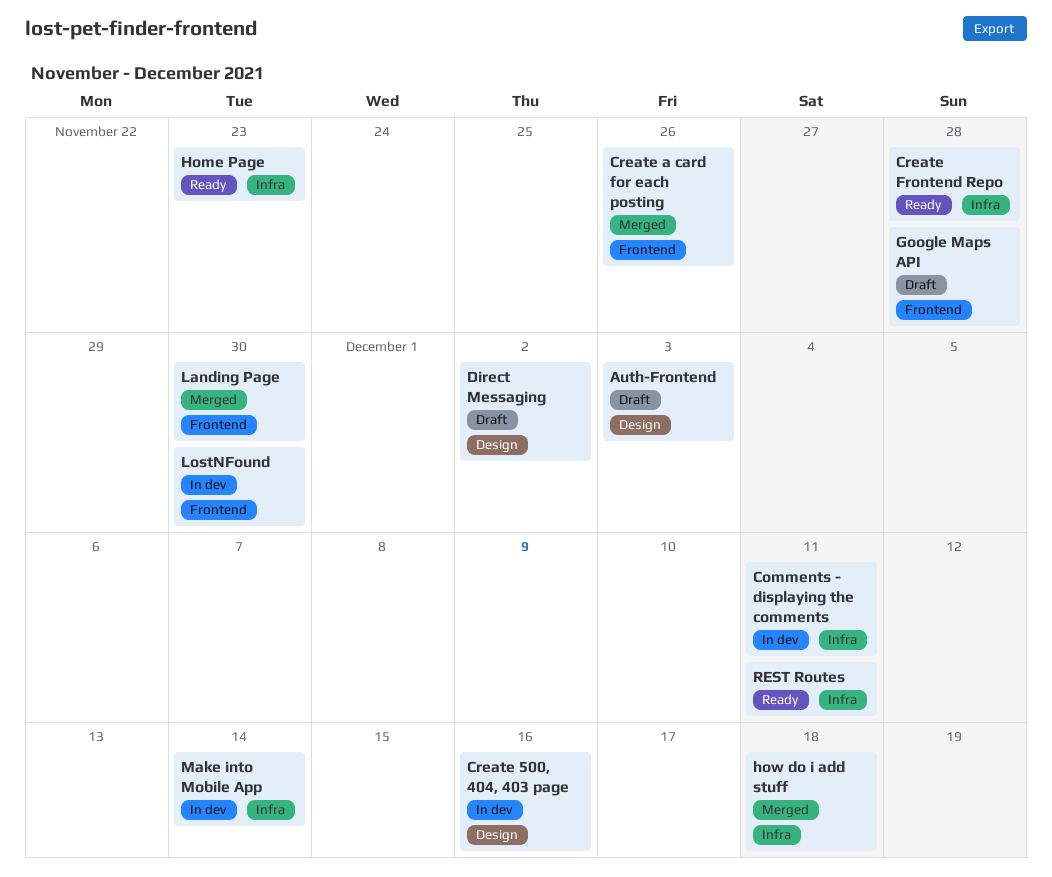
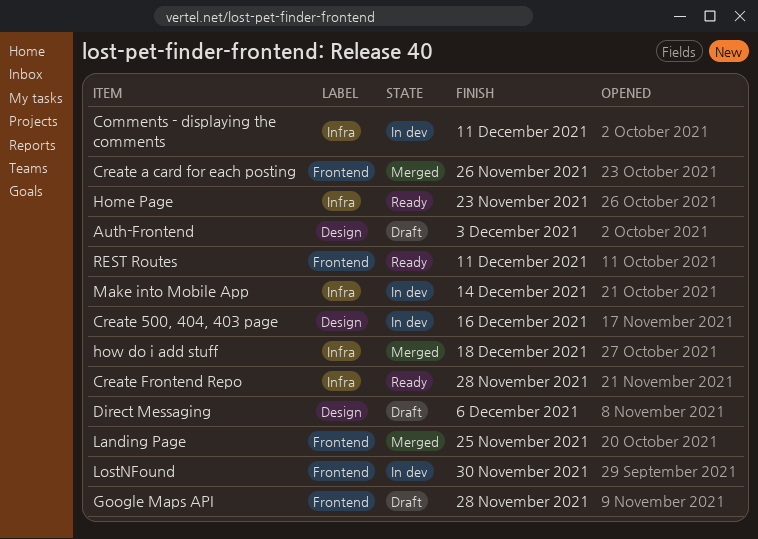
Direct Messaging, due: Dec 2 -> Dec 6
Landing Page, due: Nov 30 -> Nov 25
REST Routes, label: Infra -> Frontend

